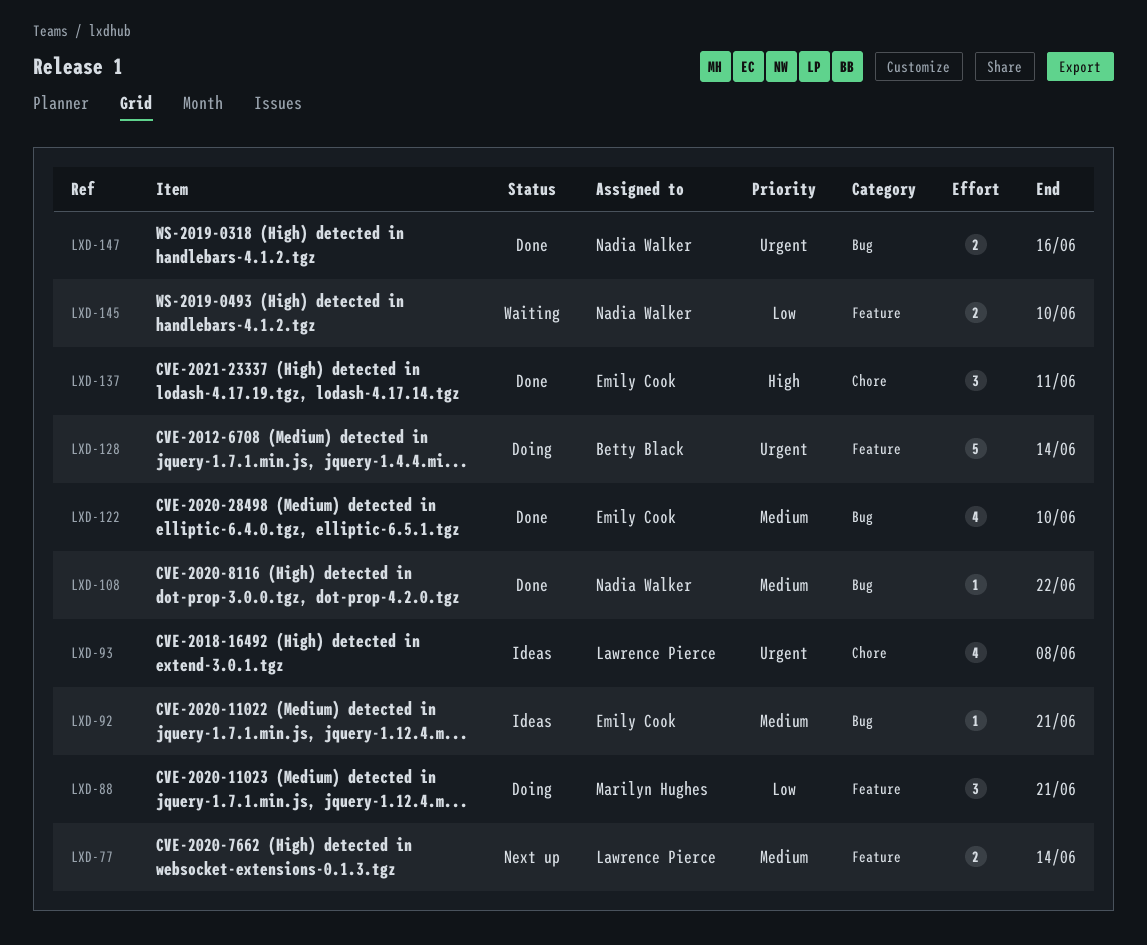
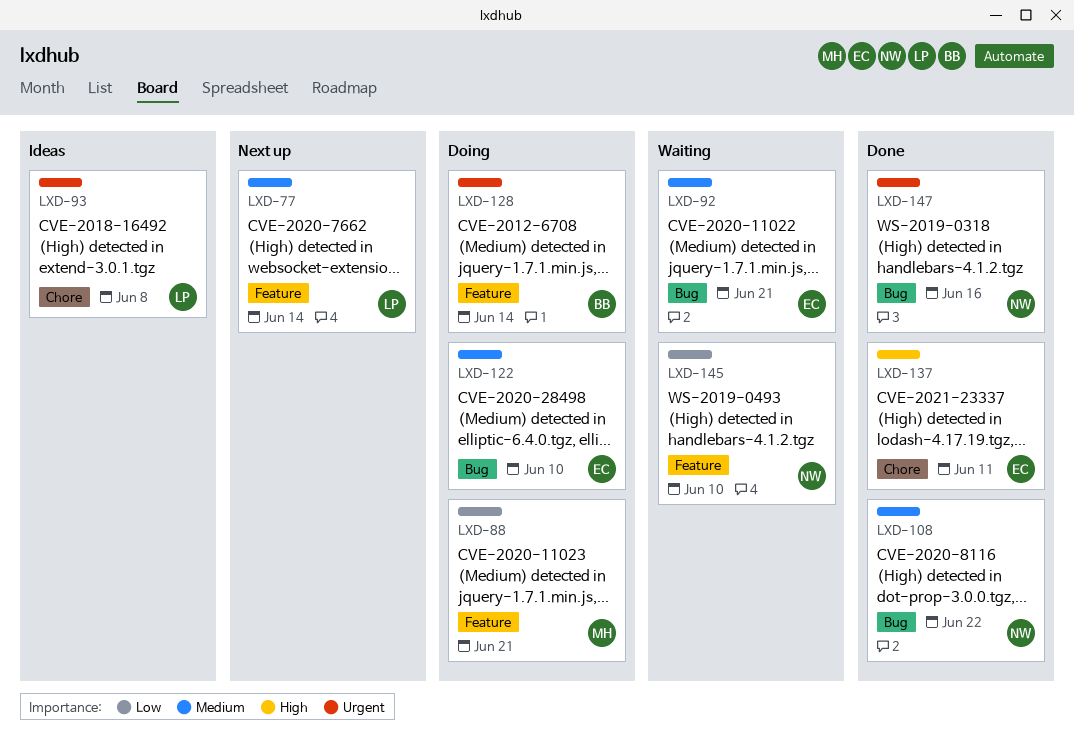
LXD-92, status: Ideas -> Waiting
LXD-122, status: Done -> Doing

